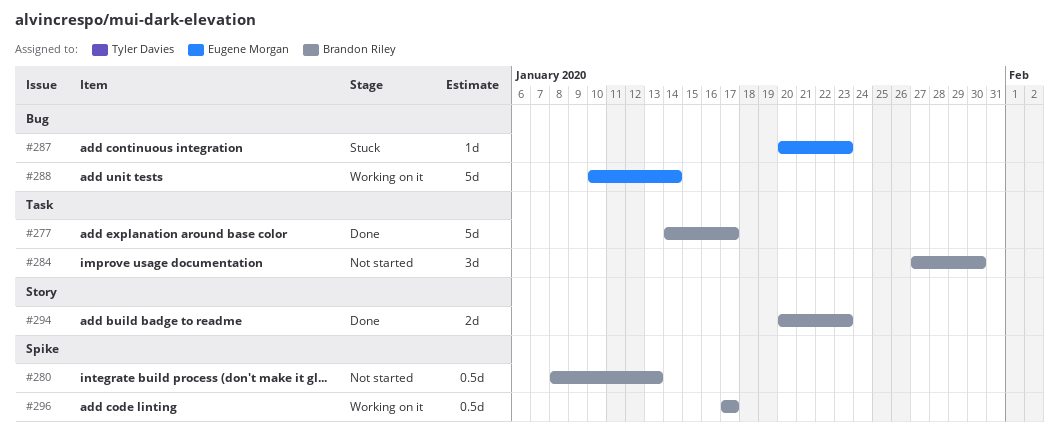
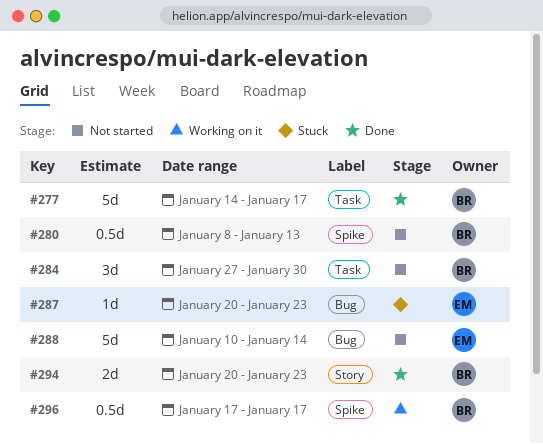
#288, status: Working on it -> Not started

